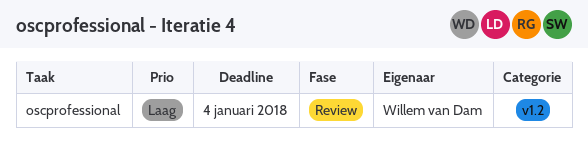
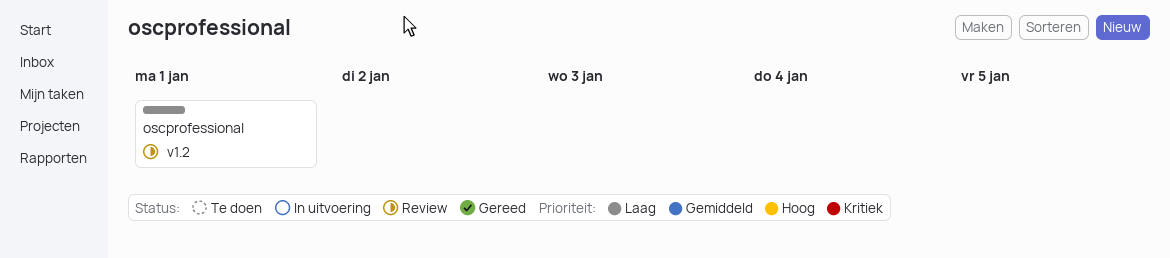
oscprofessional, due: Jan 4 -> Jan 1

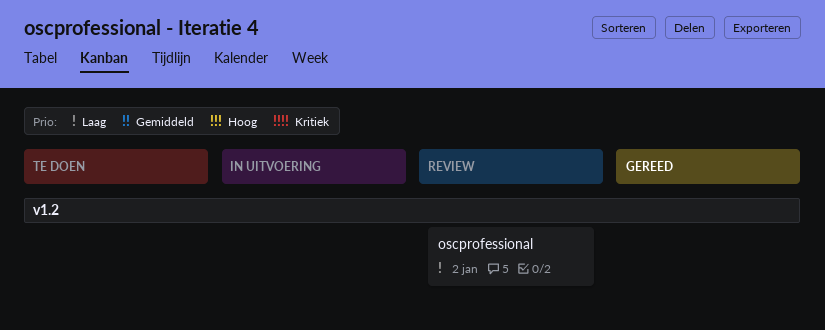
oscprofessional, due: Jan 1 -> Jan 2

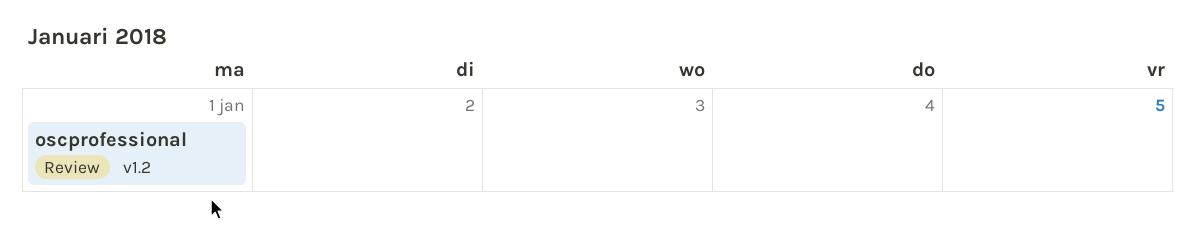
oscprofessional, due: Jan 2 -> Jan 1

